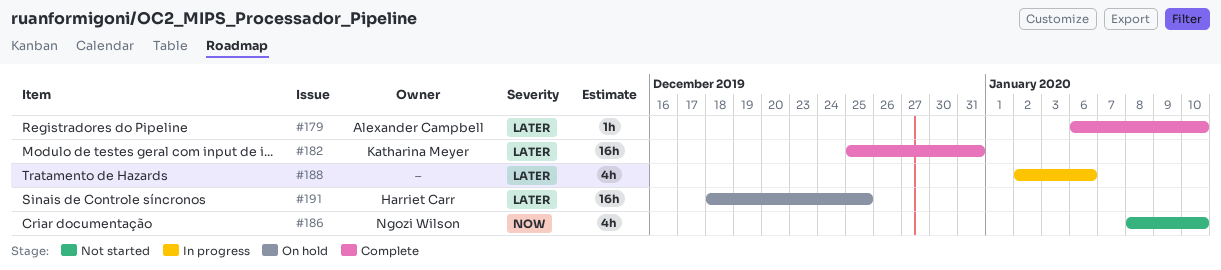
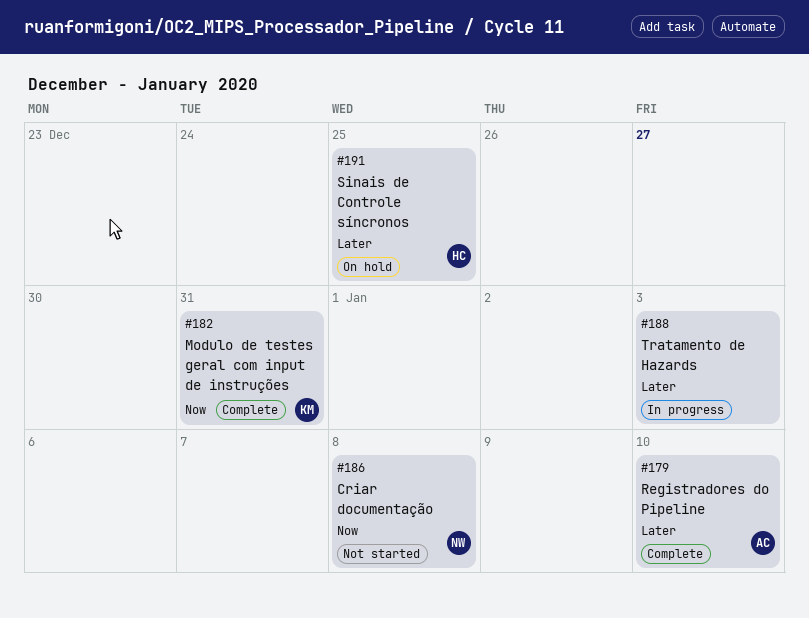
#182, priority: Later -> Now
#186, due: Jan 10 -> Jan 8
#188, due: Jan 6 -> Jan 3

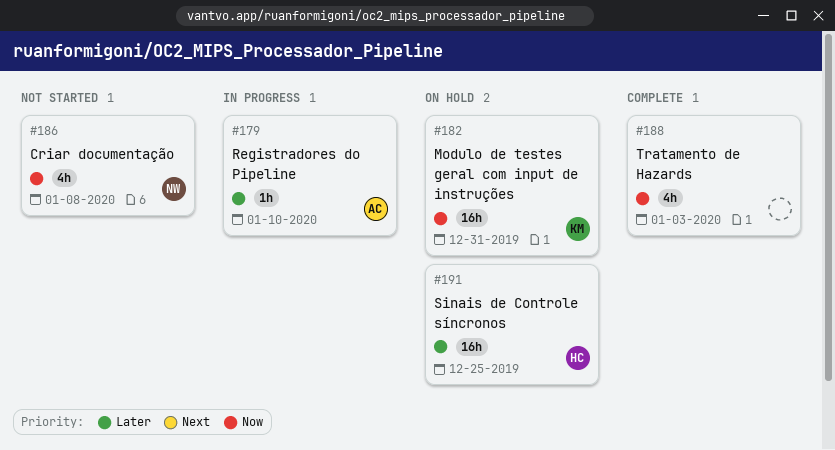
#179, status: Complete -> In progress
#182, status: Complete -> On hold
#188, status: In progress -> Complete
#188, priority: Later -> Now

